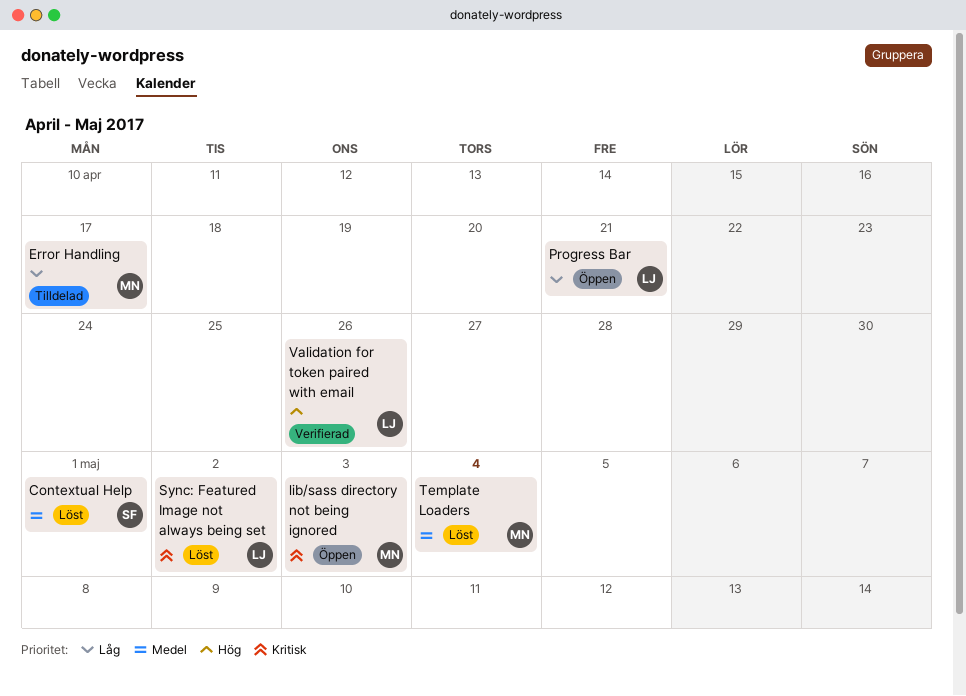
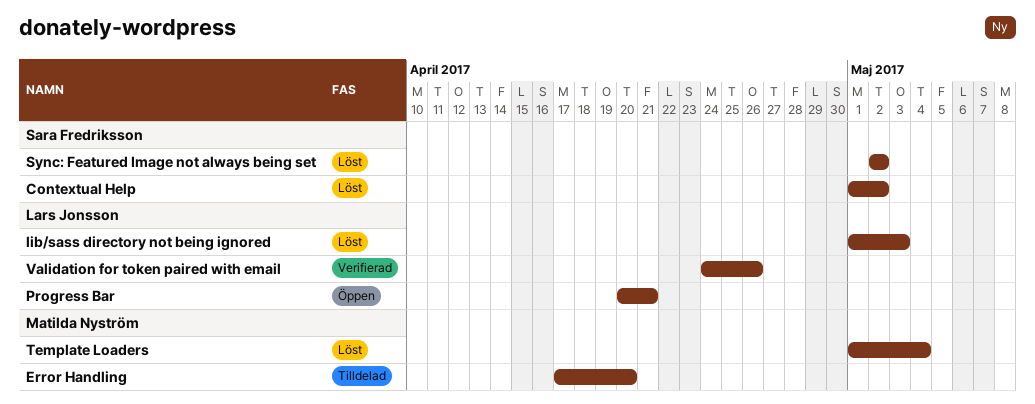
Contextual Help, due: May 1 -> May 2
Error Handling, due: Apr 17 -> Apr 20
lib/sass directory not being ignored, status: Öppen -> Löst
lib/sass directory not being ignored, owner: Matilda Nyström -> Lars Jonsson
Sync: Featured Image not always being set, owner: Lars Jonsson -> Sara Fredriksson

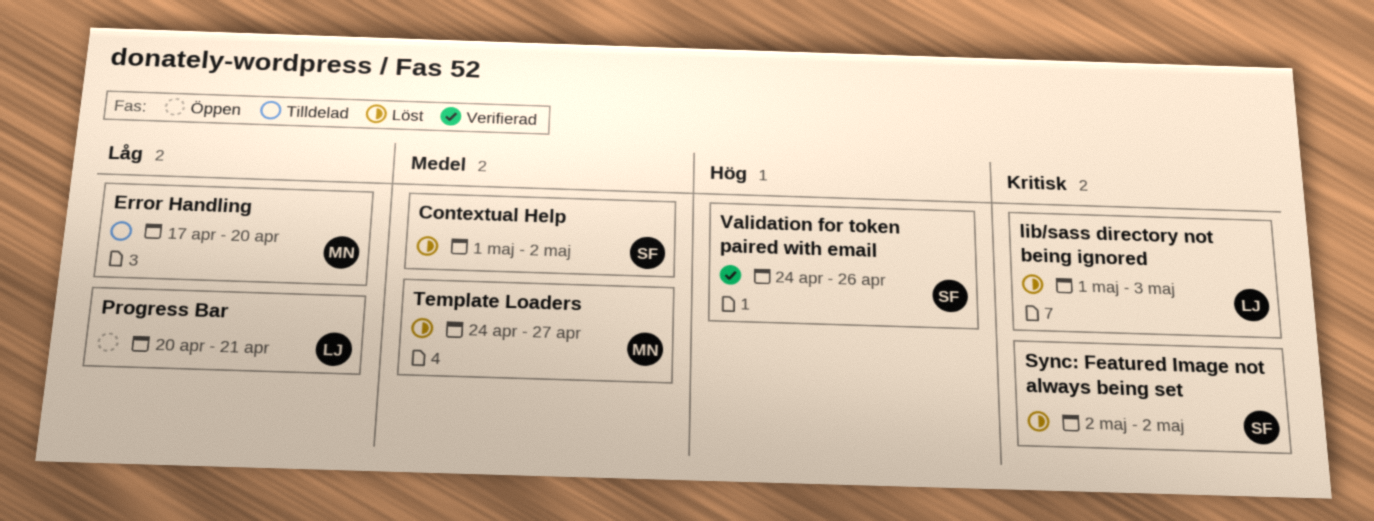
Template Loaders, start: May 1 -> Apr 24
Template Loaders, due: May 4 -> Apr 27
Validation for token paired with email, owner: Lars Jonsson -> Sara Fredriksson

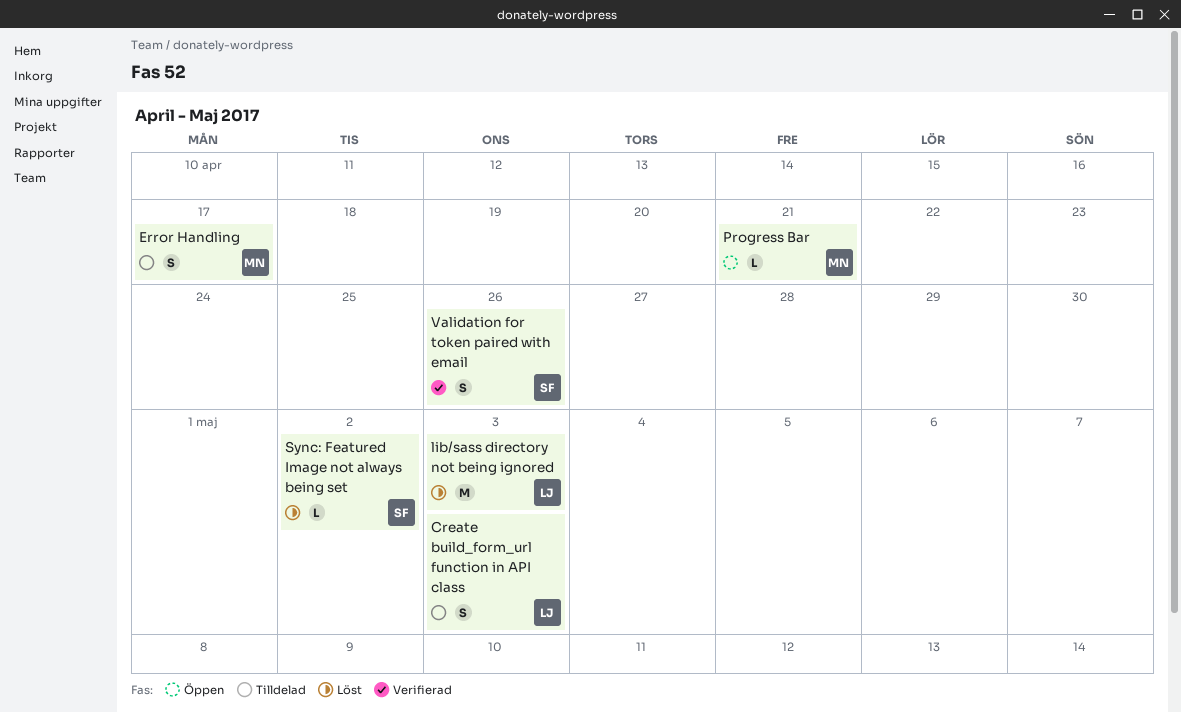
Contextual Help: present -> none
Create build_form_url function in API class: none -> present
Error Handling, due: Apr 20 -> Apr 17
Progress Bar, owner: LJ -> MN
Template Loaders: present -> none

